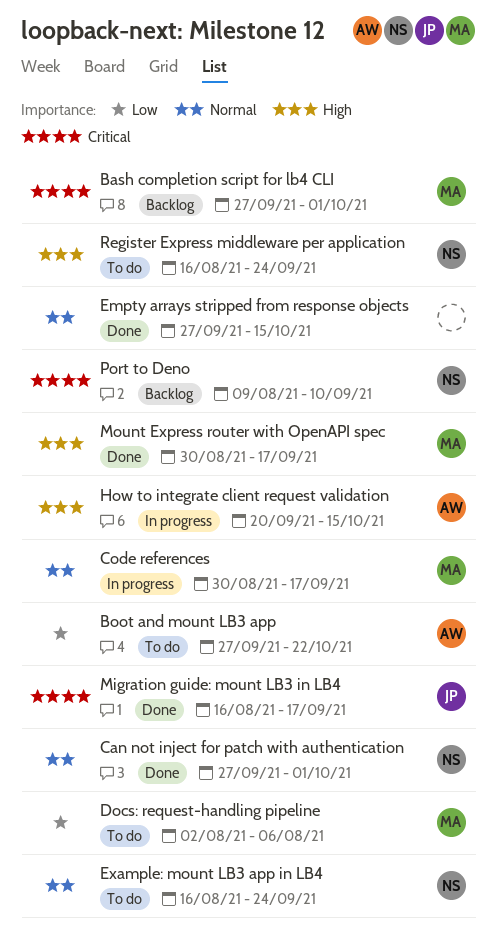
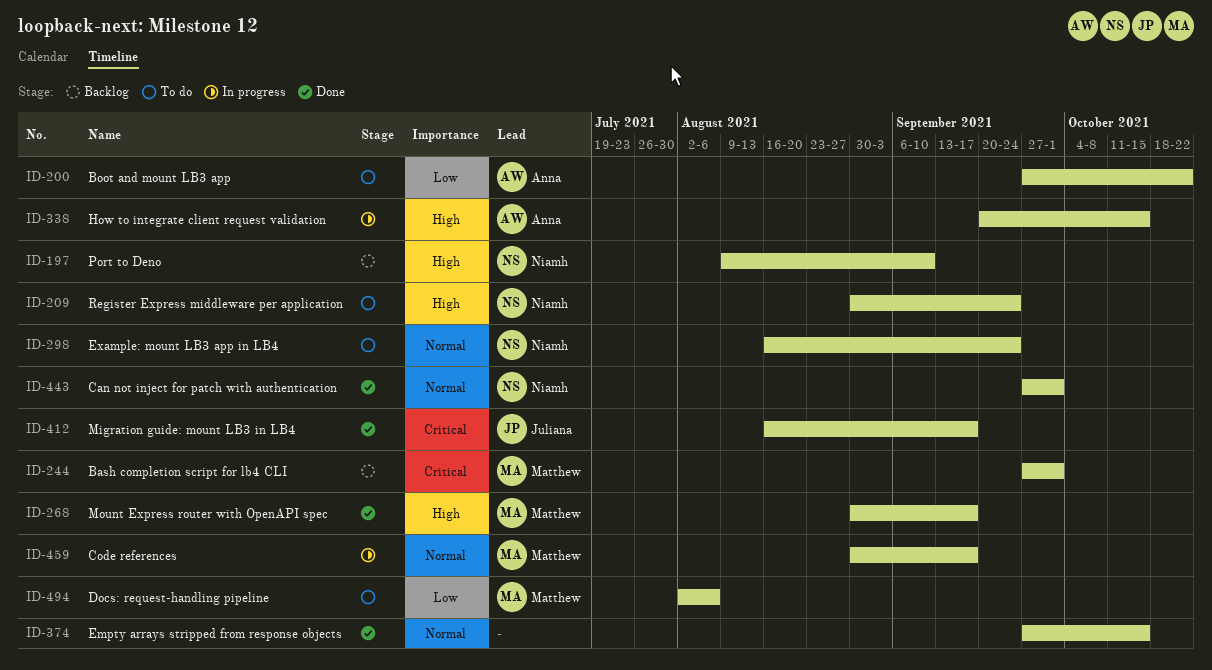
Port to Deno, priority: Critical -> High
Register Express middleware per application, start: Aug 16 -> Aug 30

